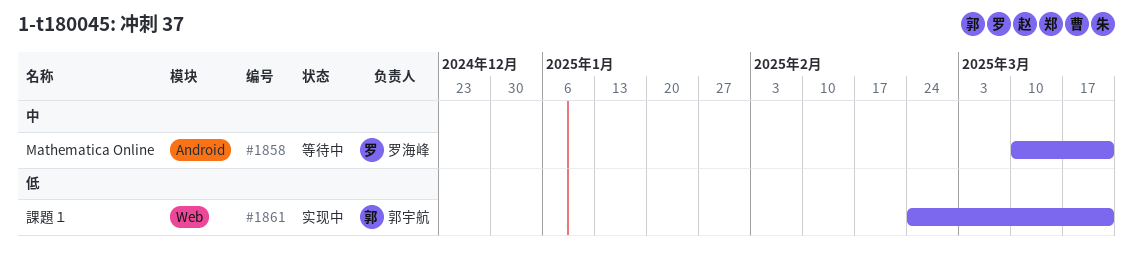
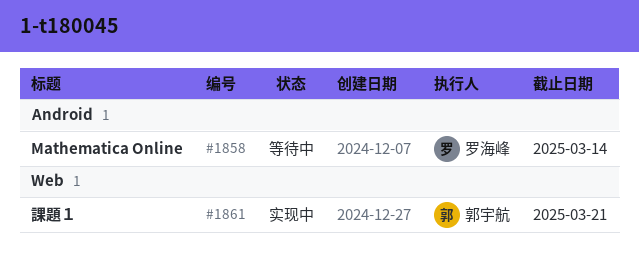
#1858, due: Mar 21 -> Mar 14

